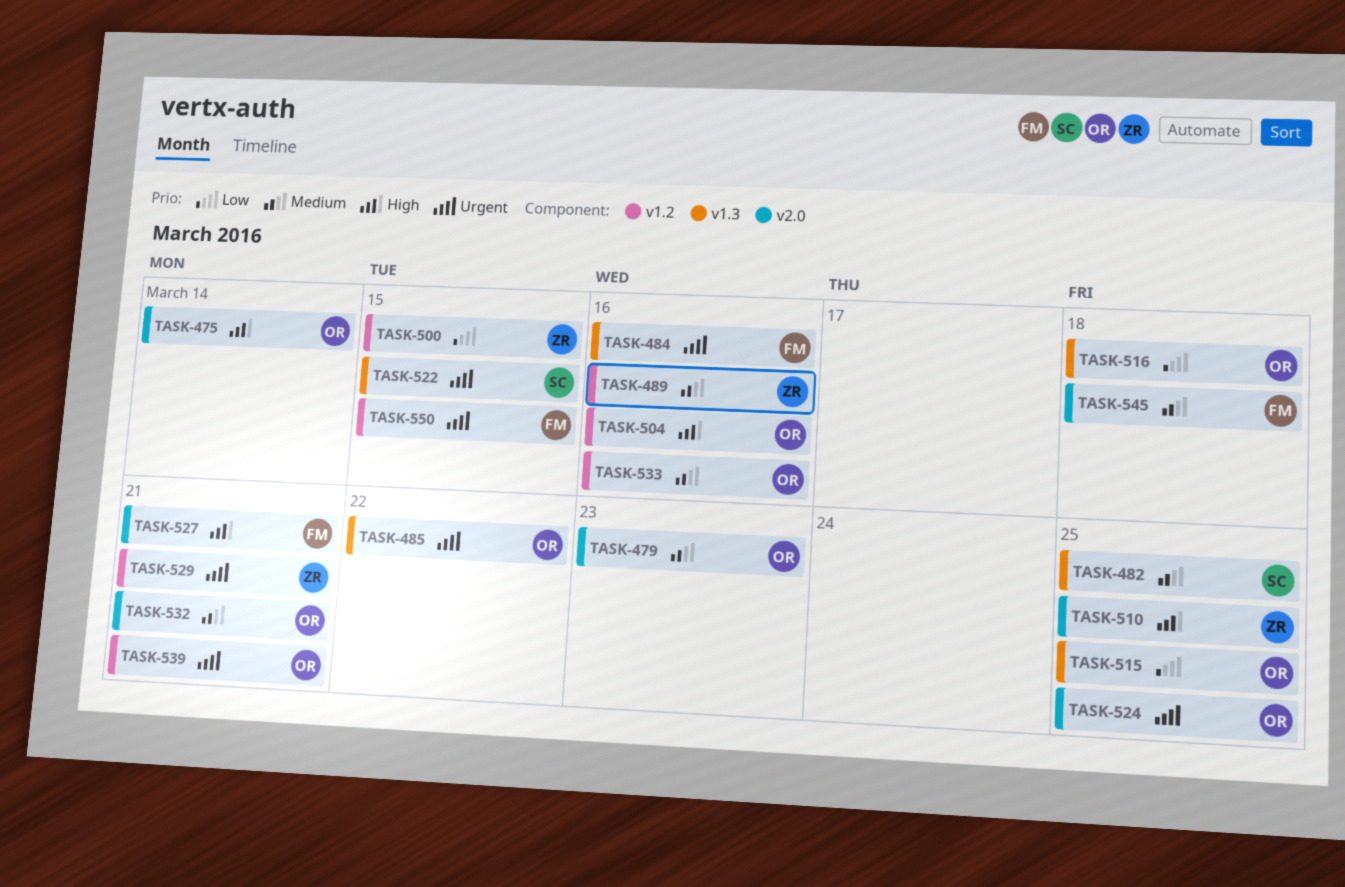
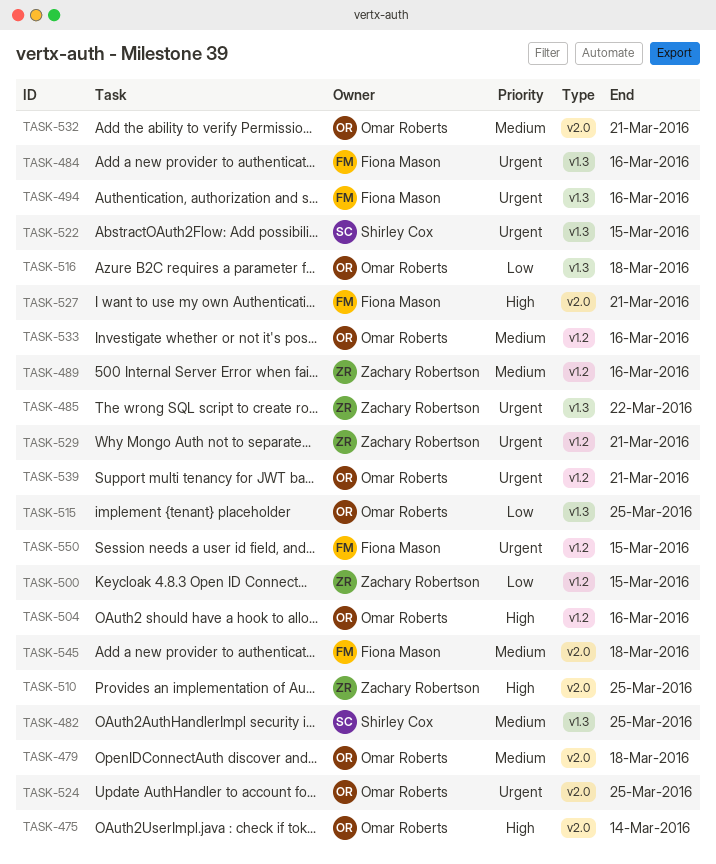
TASK-479, due: Mar 23 -> Mar 18
TASK-485, owner: Omar Roberts -> Zachary Robertson
TASK-494: none -> present

